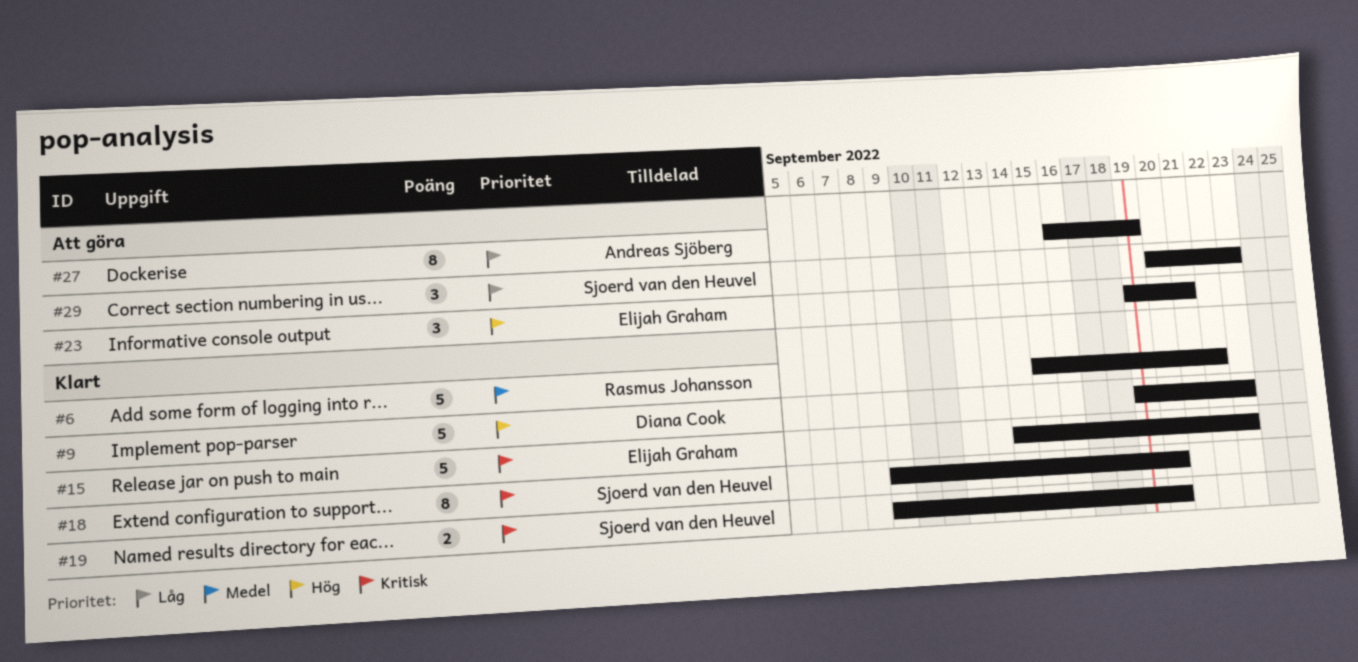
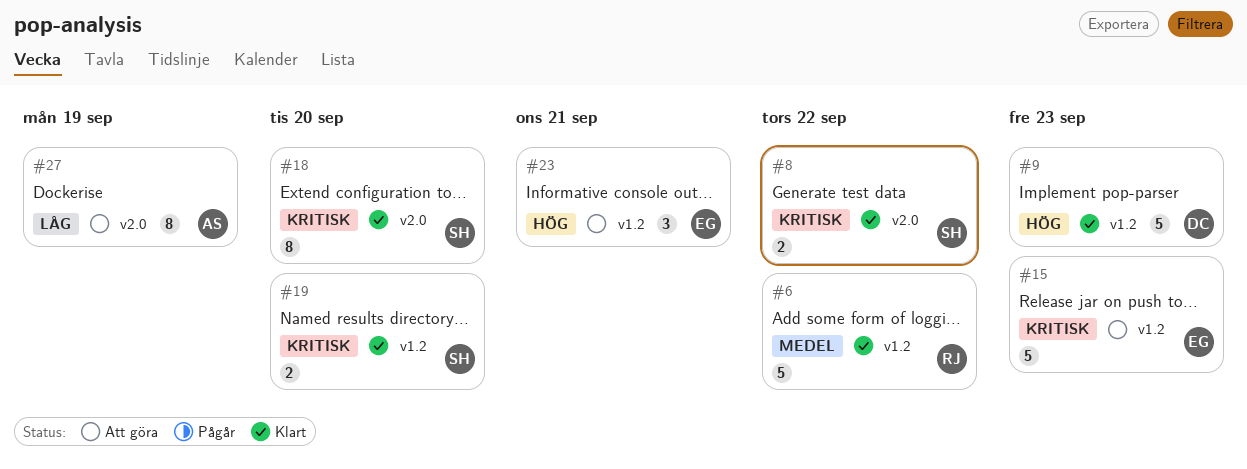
#8: none -> present
#15, status: Klart -> Att göra
#29: present -> none

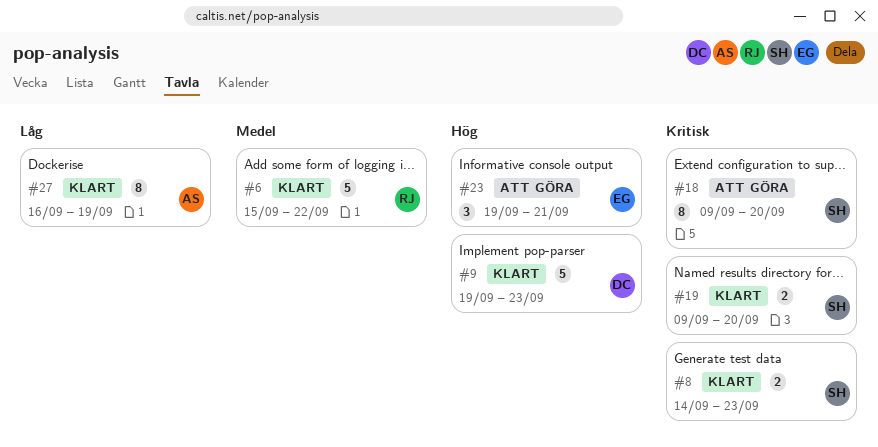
#8, due: Sep 22 -> Sep 23
#15: present -> none
#18, status: Klart -> Att göra
#27, status: Att göra -> Klart

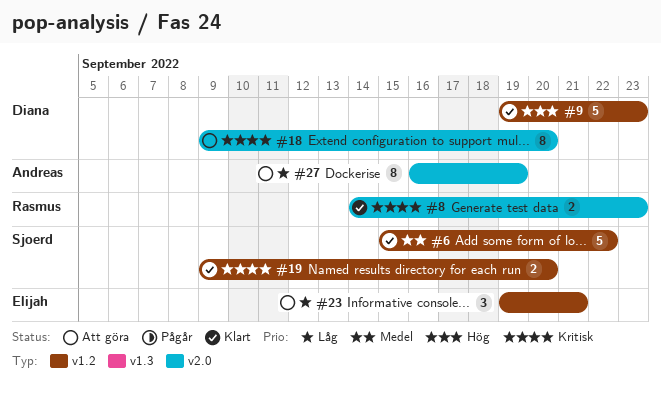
#6, owner: Rasmus -> Sjoerd
#8, owner: Sjoerd -> Rasmus
#18, owner: Sjoerd -> Diana
#23, priority: Hög -> Låg
#27, status: Klart -> Att göra

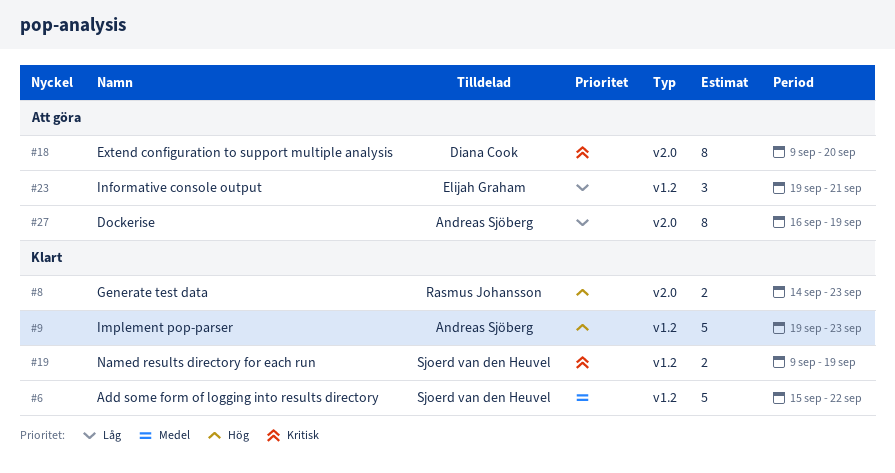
#8, priority: Kritisk -> Hög
#9, owner: Diana Cook -> Andreas Sjöberg
#19, due: Sep 20 -> Sep 19

